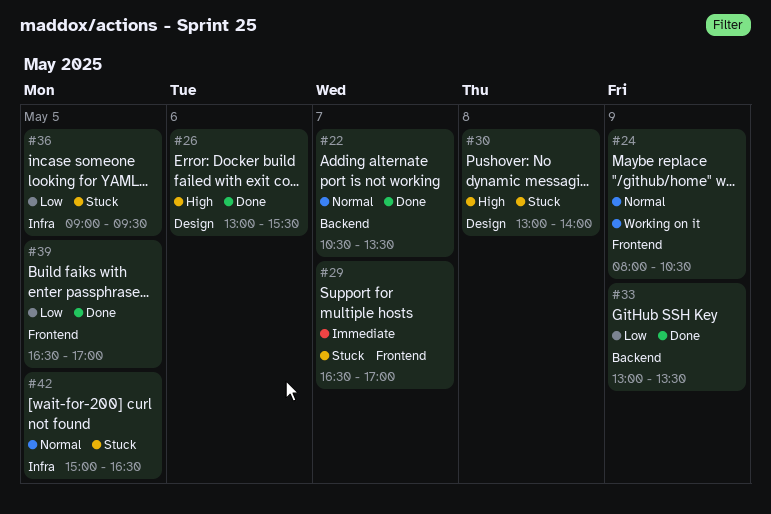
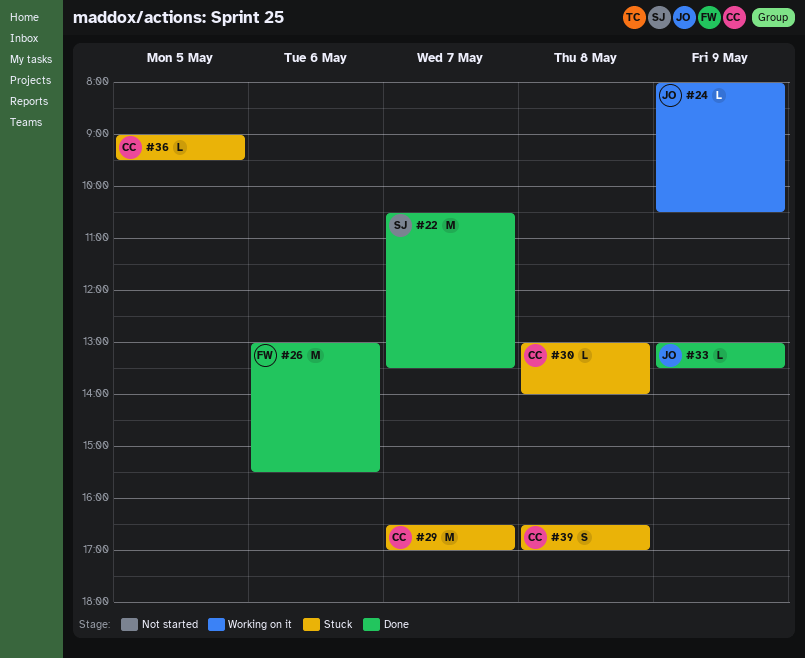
#39, status: Done -> Stuck
#39, day: May 5 -> May 8
#42: present -> none

